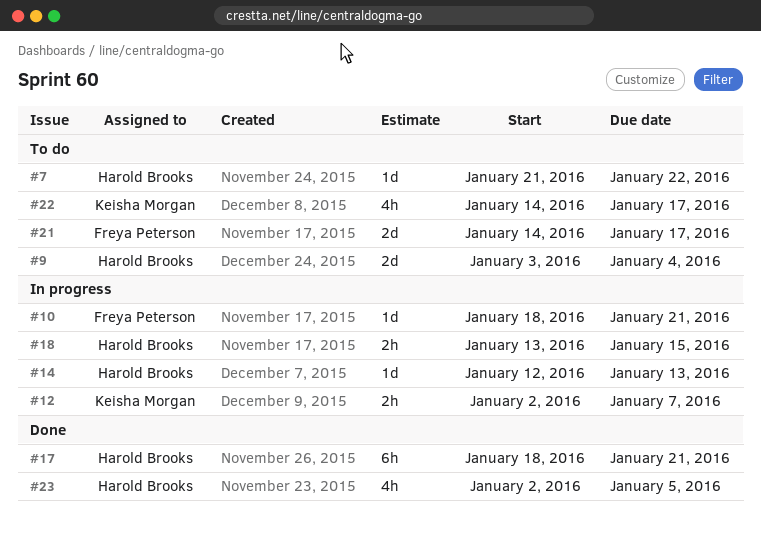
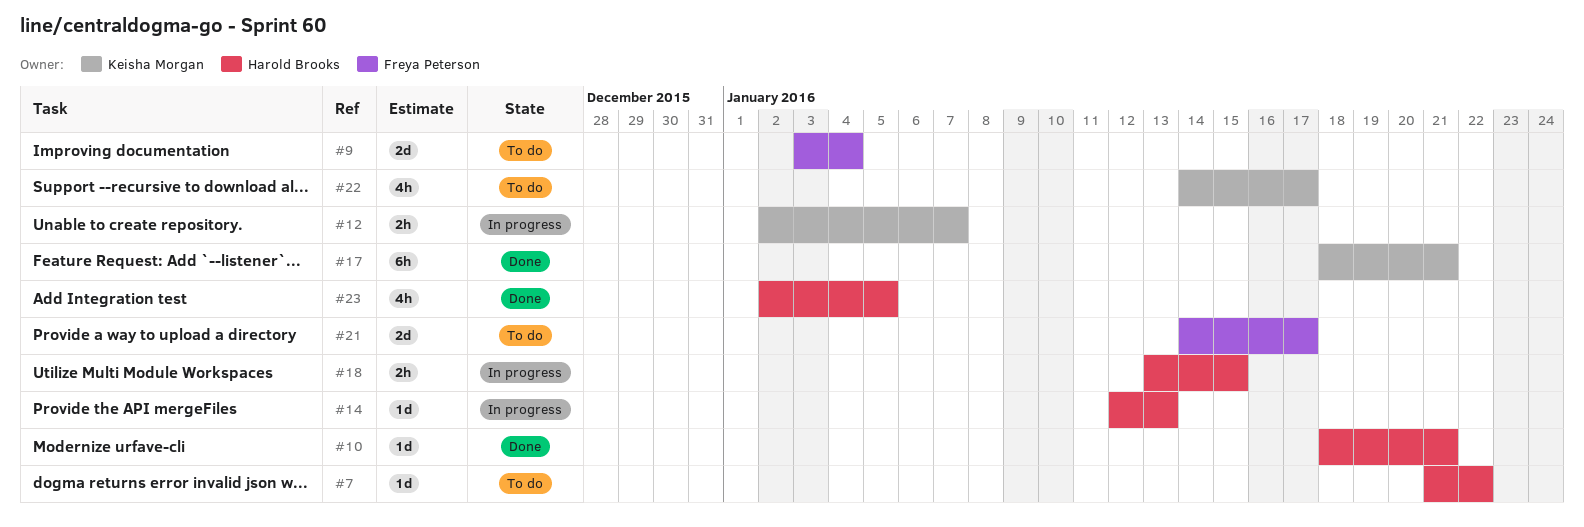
#9, owner: Harold Brooks -> Freya Peterson
#10, status: In progress -> Done
#10, owner: Freya Peterson -> Harold Brooks
#17, owner: Harold Brooks -> Keisha Morgan

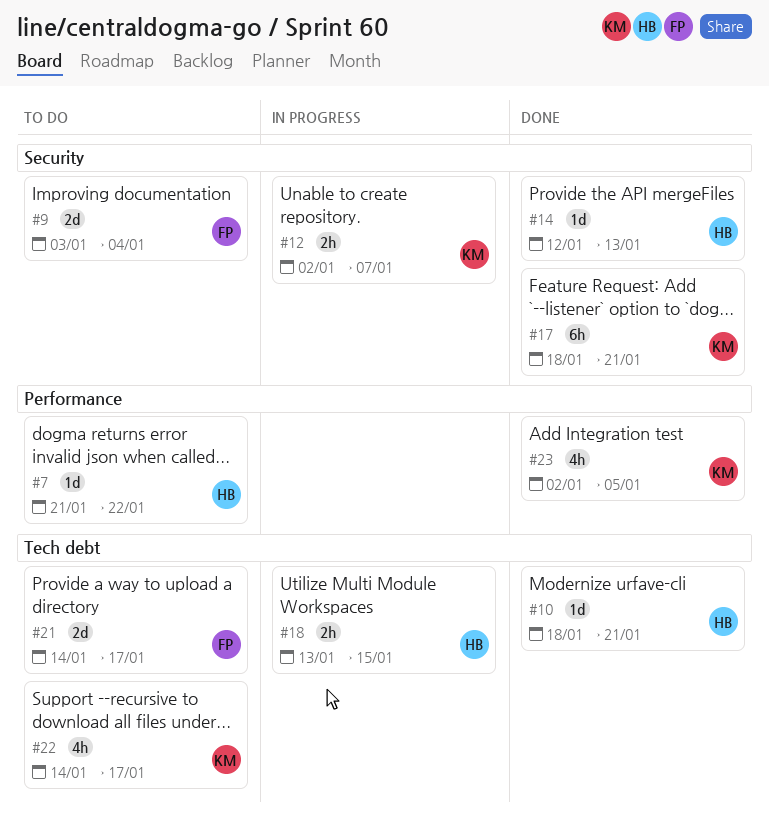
#14, status: In progress -> Done
#23, owner: Harold Brooks -> Keisha Morgan

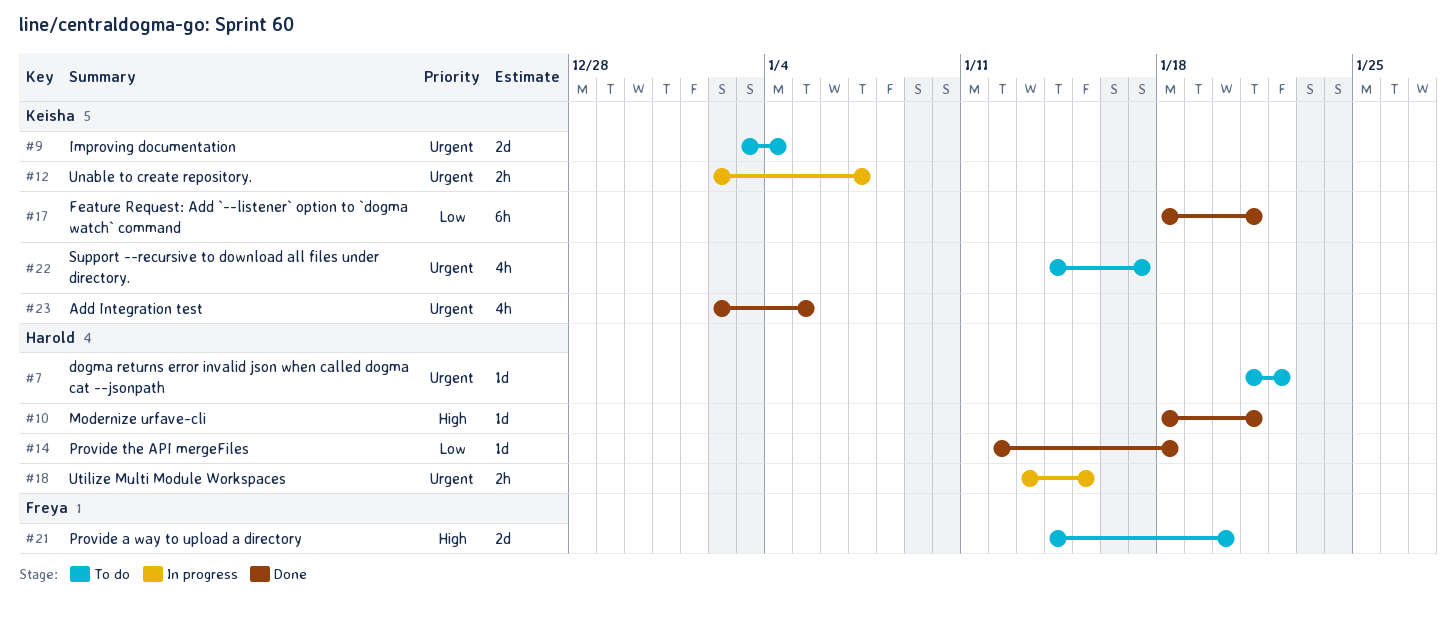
#9, owner: Freya -> Keisha
#14, due: Jan 13 -> Jan 18
#21, due: Jan 17 -> Jan 20

